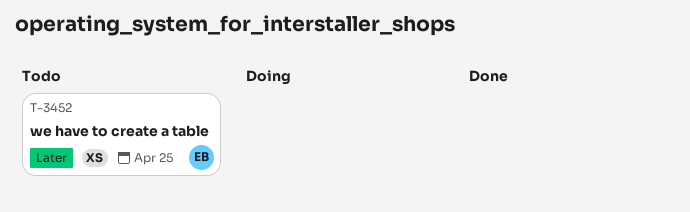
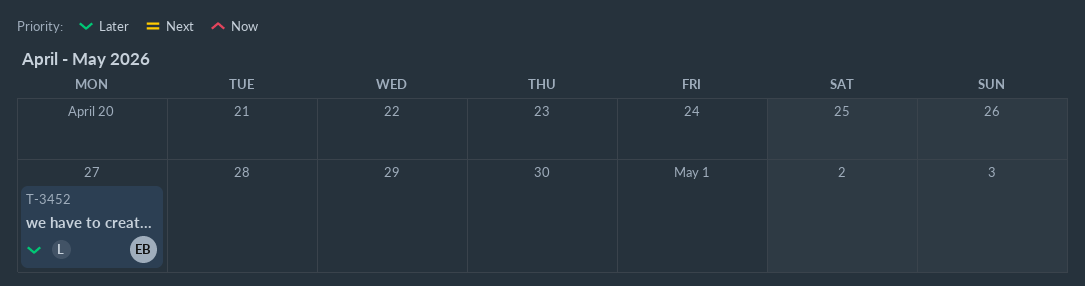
T-3452, estimate: XS -> L
T-3452, due: Apr 25 -> Apr 27

